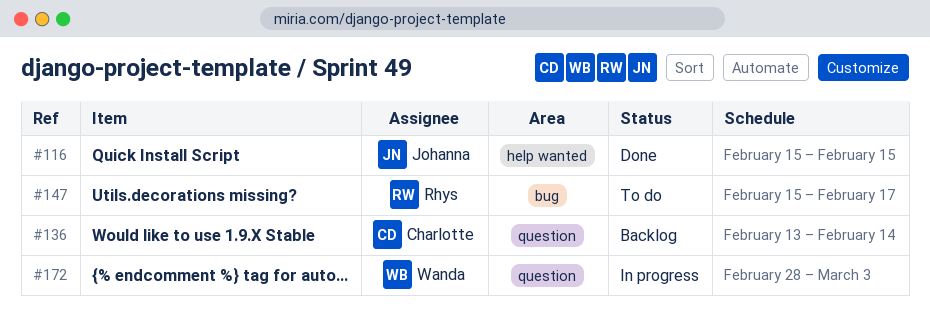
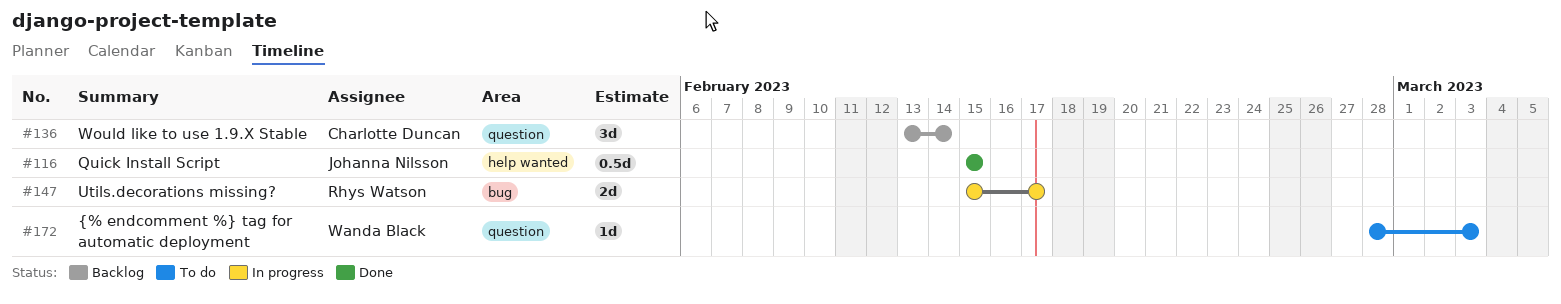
#147, status: To do -> In progress
#172, status: In progress -> To do

